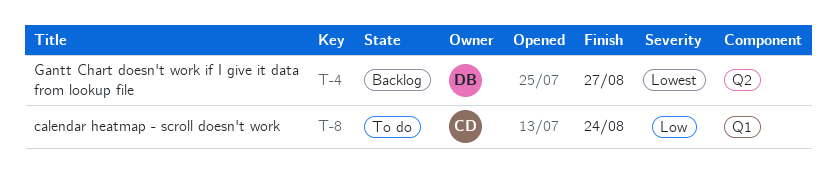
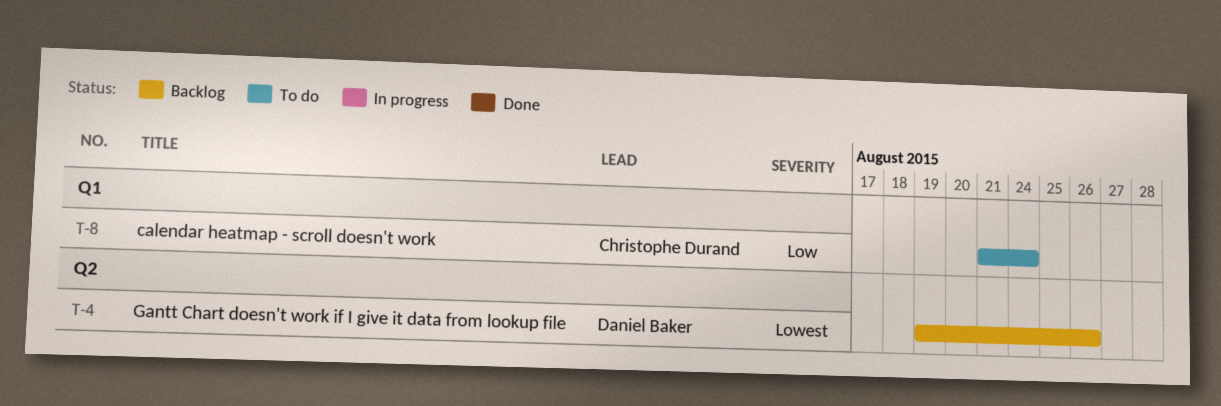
T-4, due: Aug 27 -> Aug 26

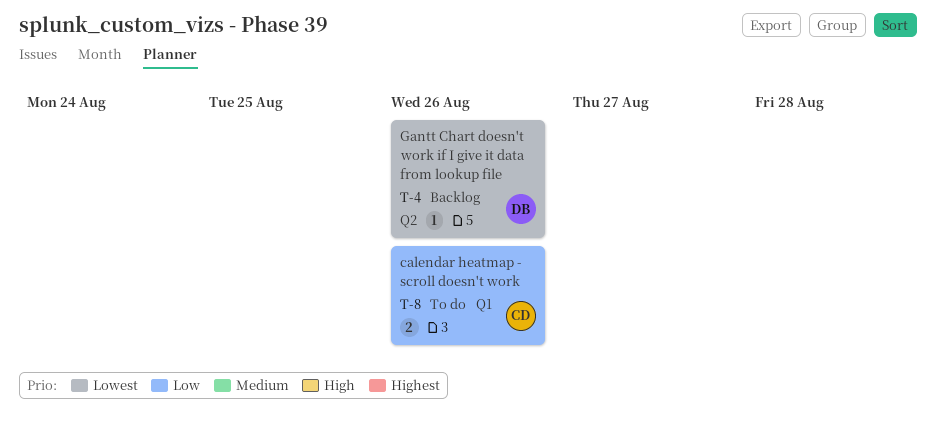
T-8, due: Aug 24 -> Aug 26

